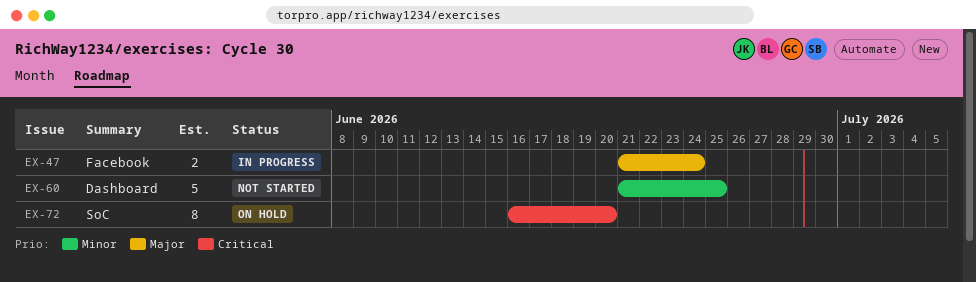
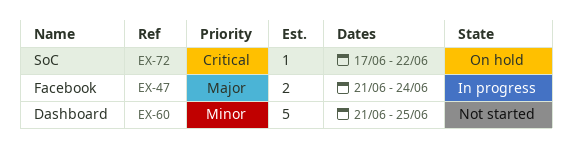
EX-72, estimate: 8 -> 1
EX-72, start: Jun 16 -> Jun 17
EX-72, due: Jun 20 -> Jun 22

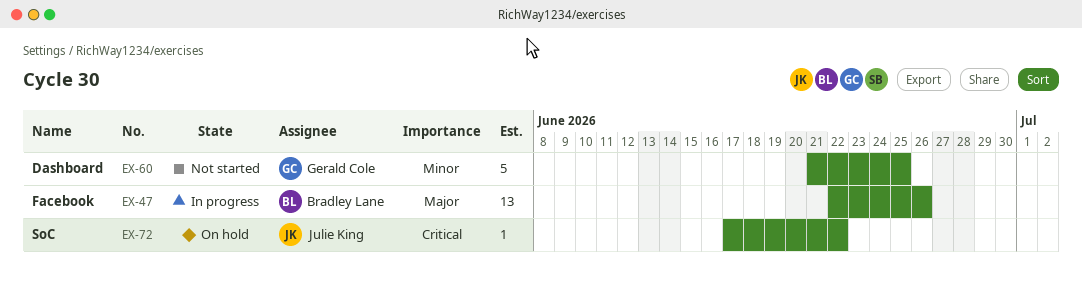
EX-47, estimate: 2 -> 13
EX-47, start: Jun 21 -> Jun 22
EX-47, due: Jun 24 -> Jun 26

